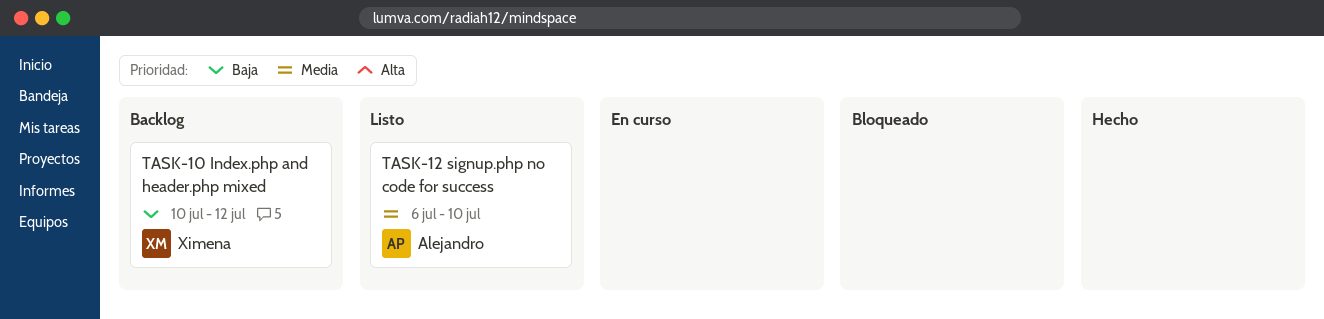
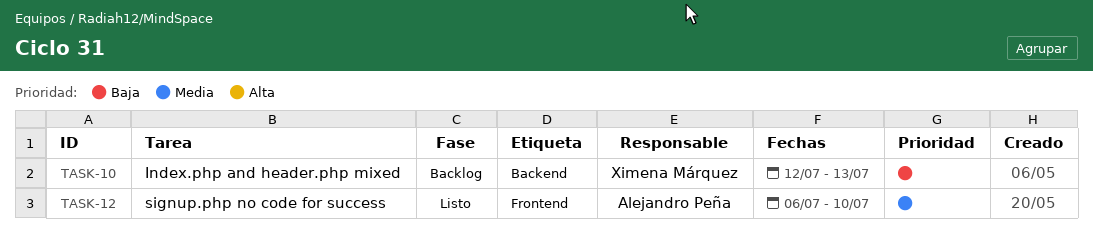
TASK-10, start: Jul 10 -> Jul 12
TASK-10, due: Jul 12 -> Jul 13

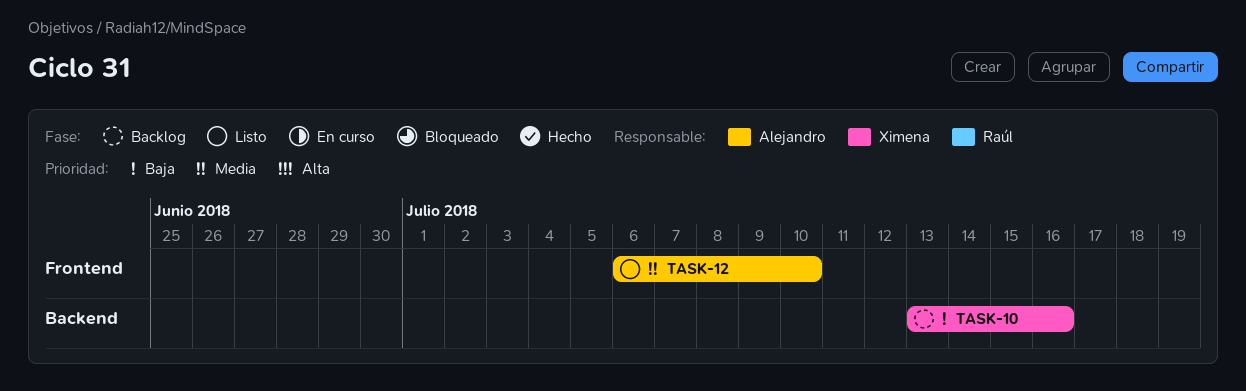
TASK-10, start: Jul 12 -> Jul 13
TASK-10, due: Jul 13 -> Jul 16

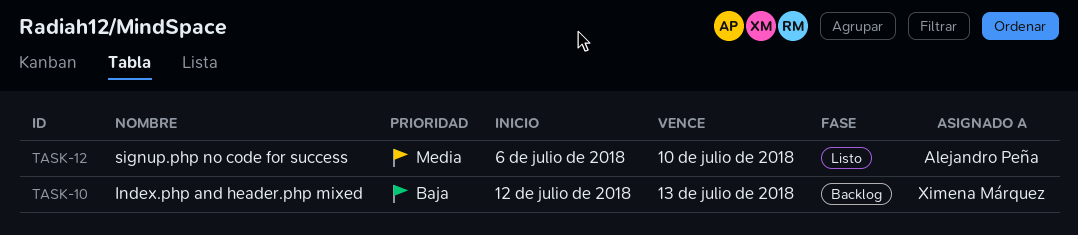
TASK-10, start: Jul 13 -> Jul 12
TASK-10, due: Jul 16 -> Jul 13

